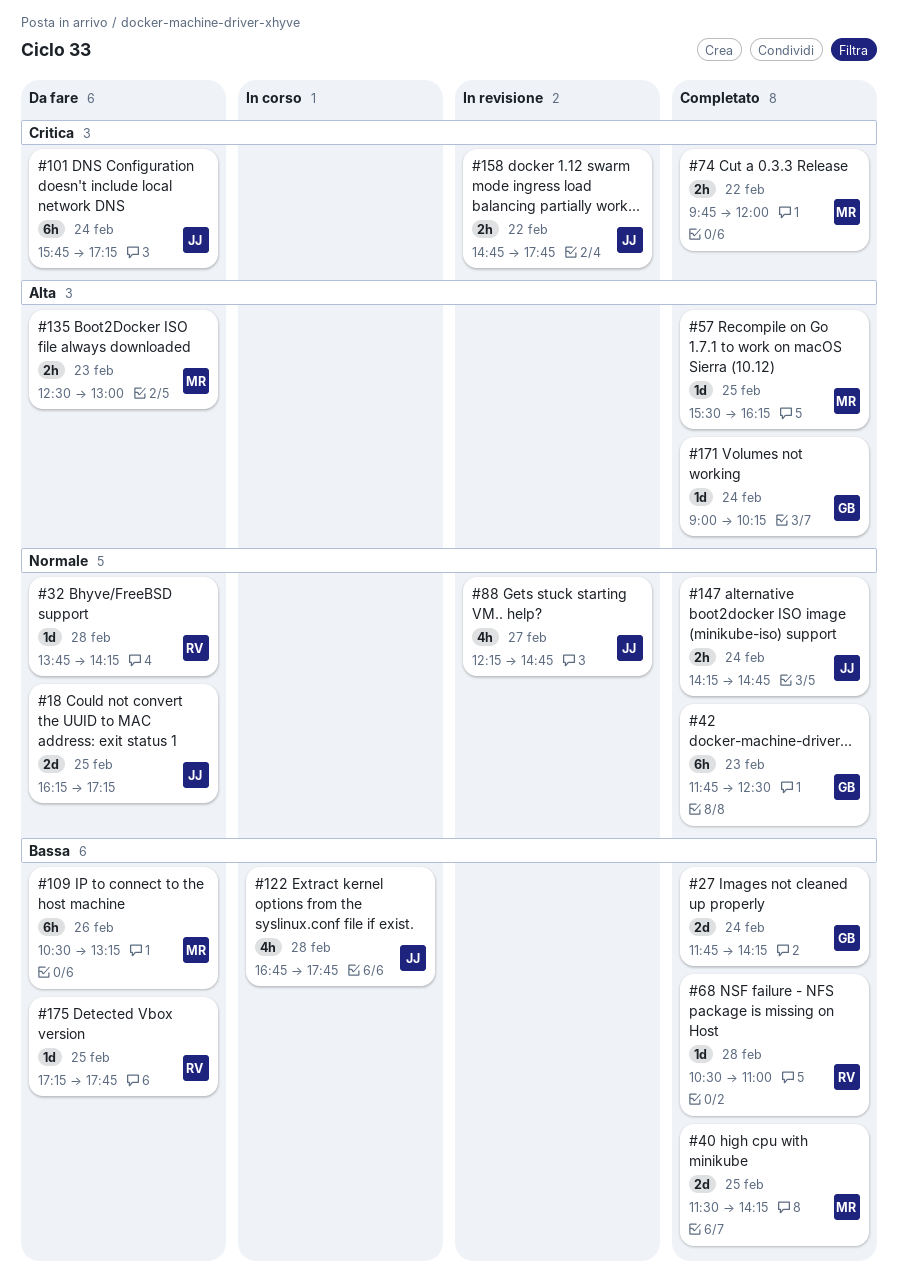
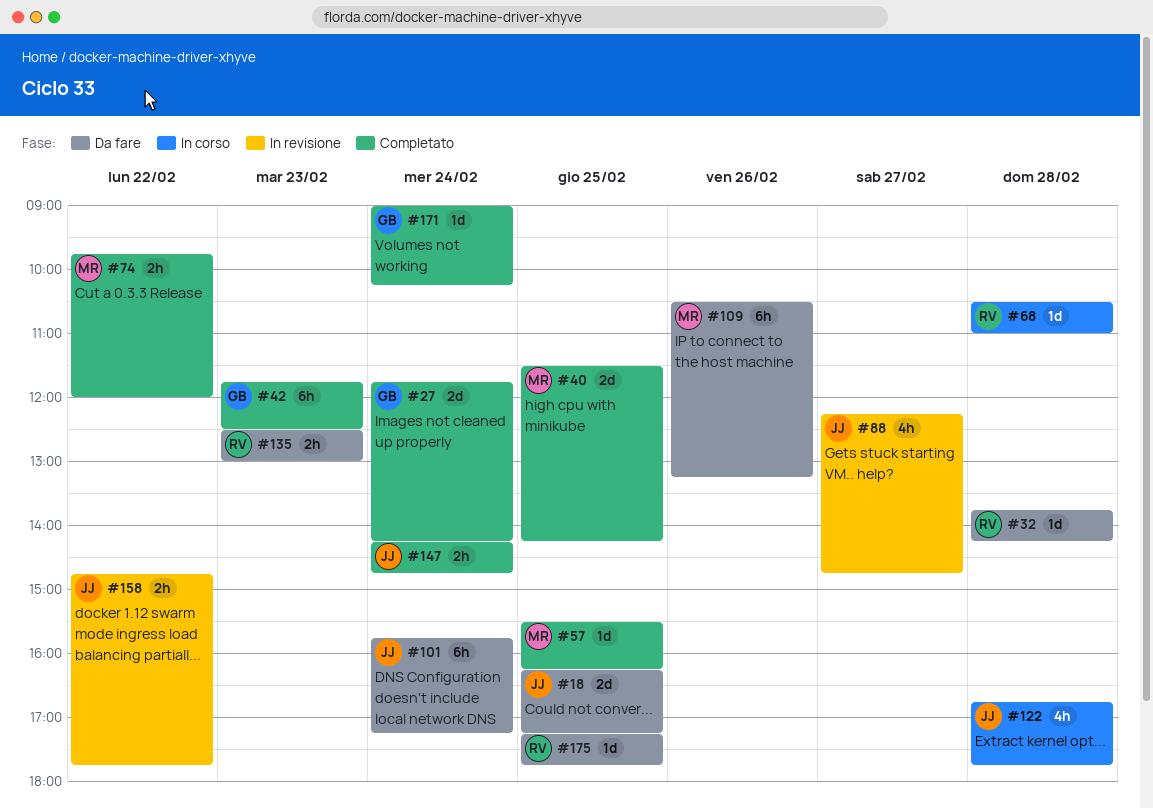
#68, status: Completato -> In corso
#135, owner: MR -> RV

